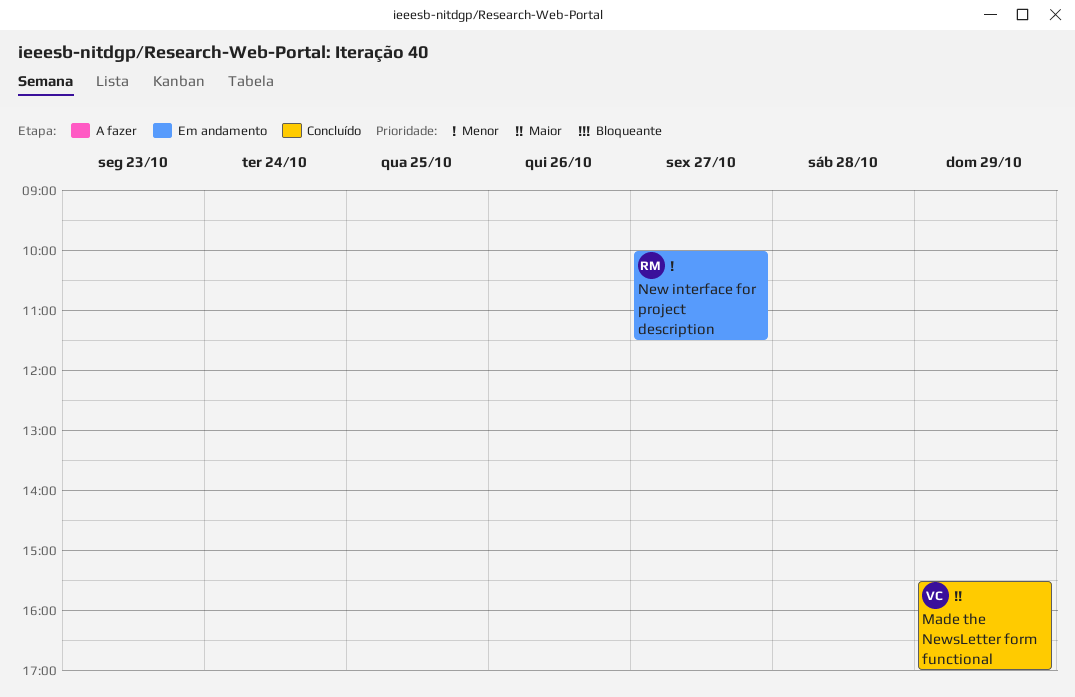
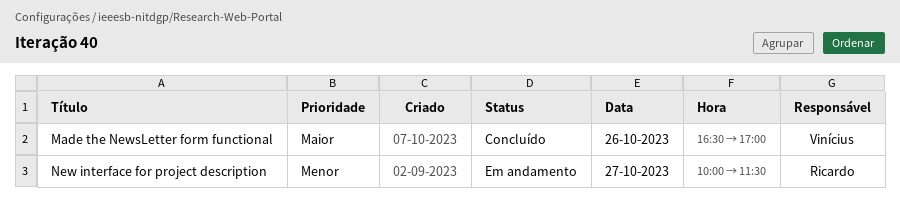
Made the NewsLetter form functional, day: Oct 29 -> Oct 26
Made the NewsLetter form functional, begins: 15:30 -> 16:30

